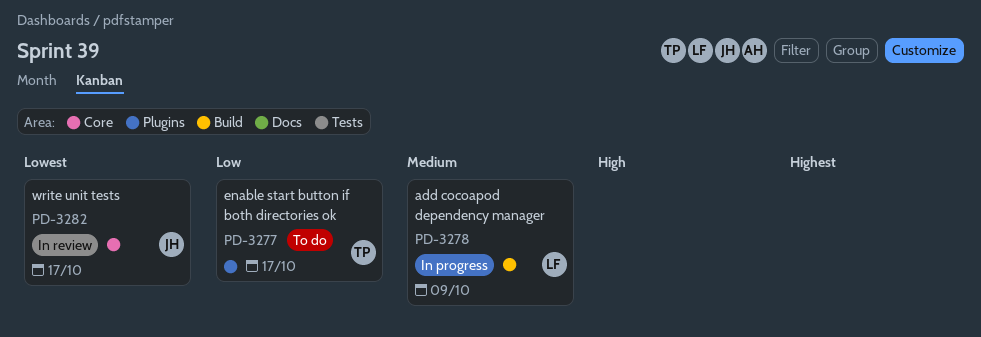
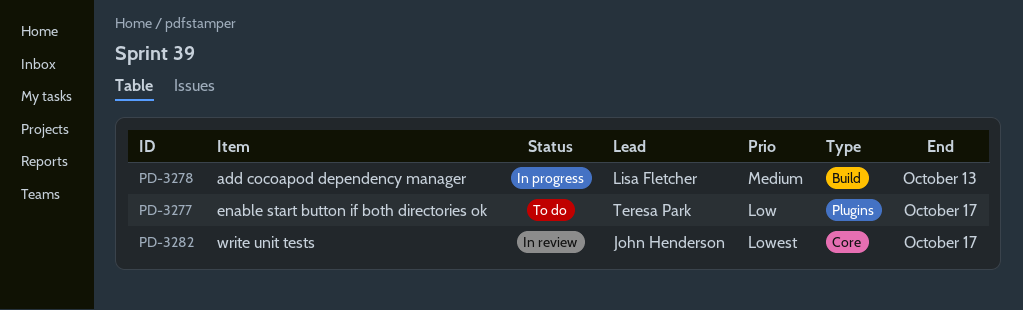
PD-3278, due: Oct 9 -> Oct 13

